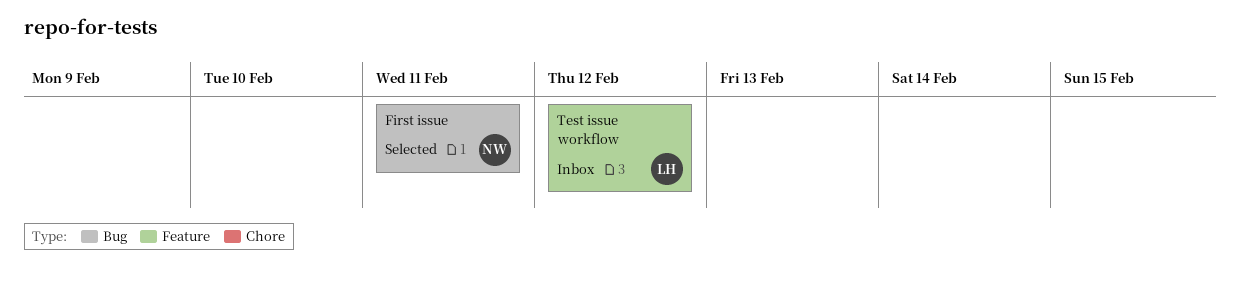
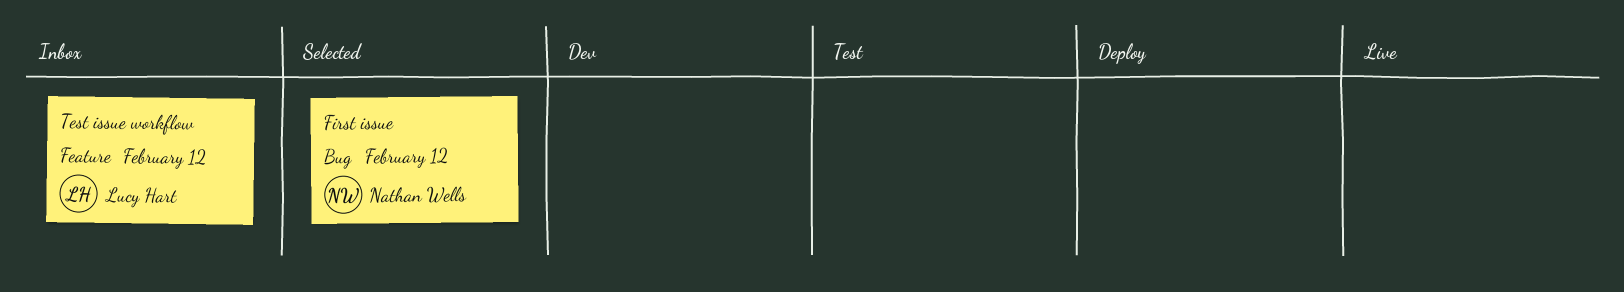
First issue, due: Feb 11 -> Feb 12

